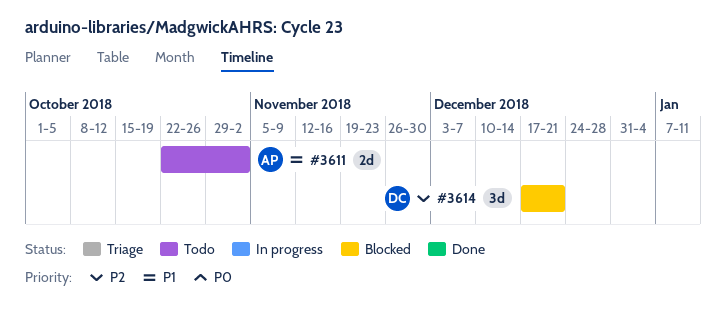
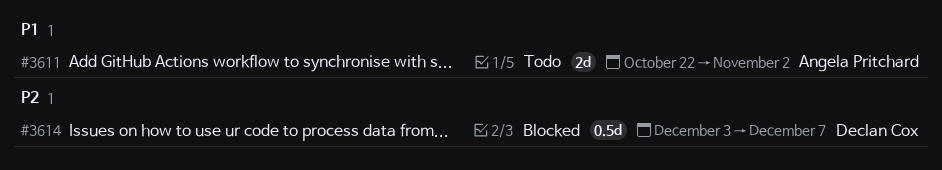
#3614, estimate: 3d -> 0.5d
#3614, start: Dec 17 -> Dec 3
#3614, due: Dec 21 -> Dec 7

